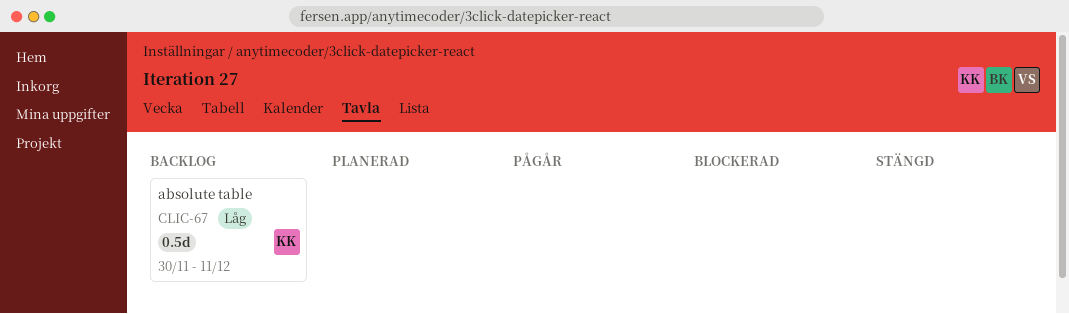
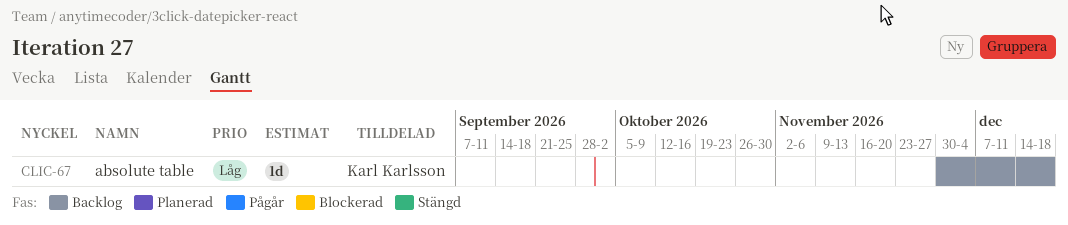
CLIC-67, estimate: 0.5d -> 1d
CLIC-67, due: Dec 11 -> Dec 18

